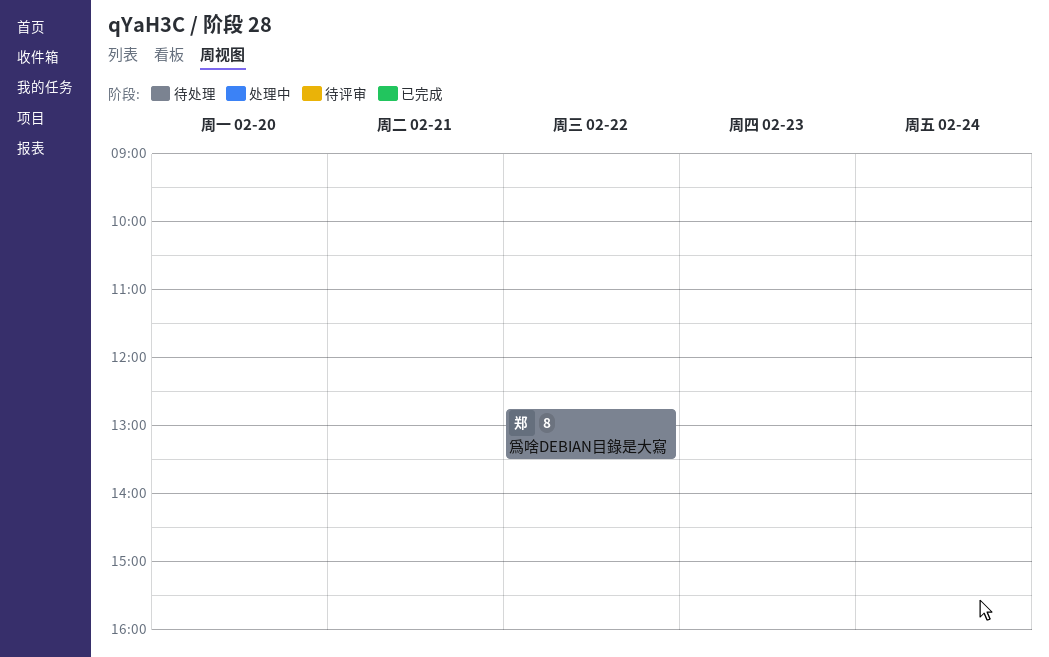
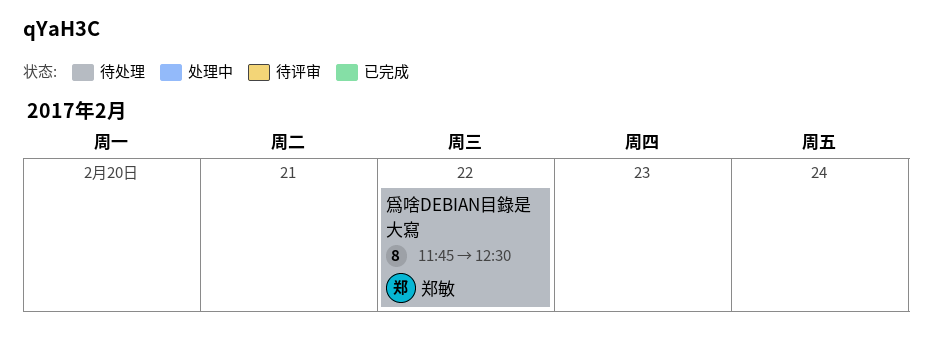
爲啥DEBIAN目錄是大寫, begins: 12:45 -> 11:45
爲啥DEBIAN目錄是大寫, ends: 13:30 -> 12:30

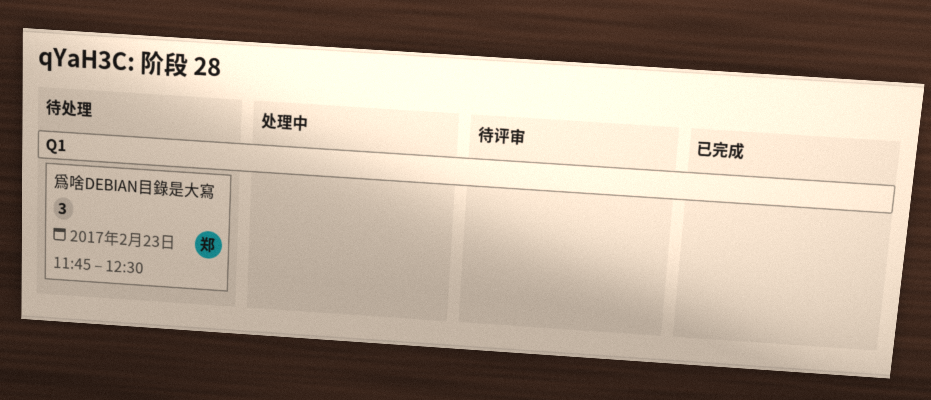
爲啥DEBIAN目錄是大寫, estimate: 8 -> 3
爲啥DEBIAN目錄是大寫, day: Feb 22 -> Feb 23

